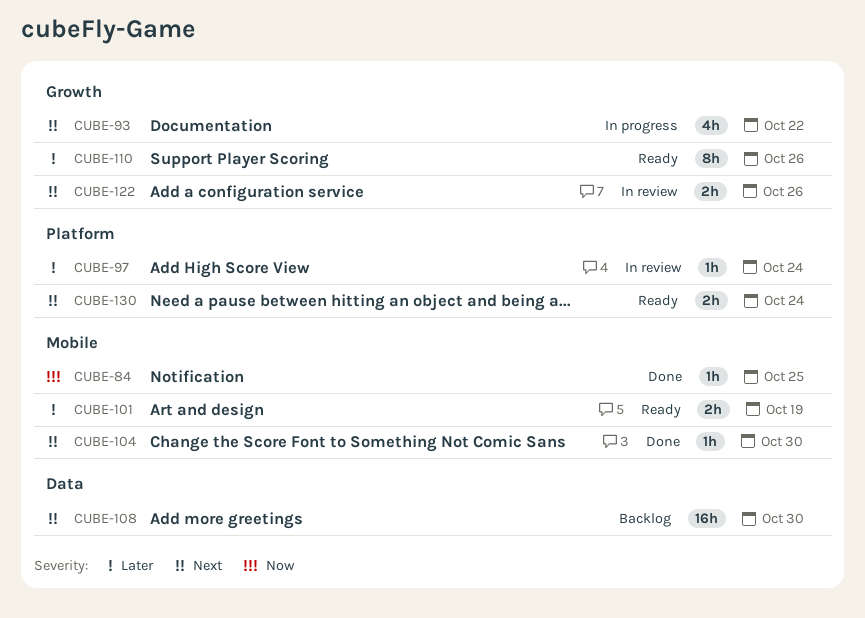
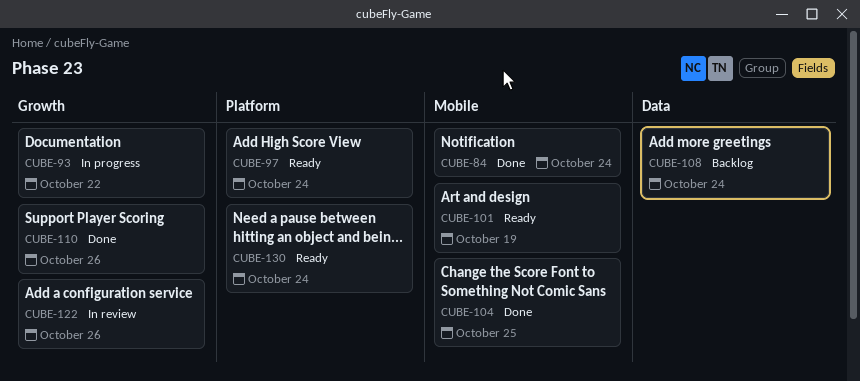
CUBE-84, due: Oct 25 -> Oct 24
CUBE-97, status: In review -> Ready
CUBE-104, due: Oct 30 -> Oct 25
CUBE-108, due: Oct 30 -> Oct 24
CUBE-110, status: Ready -> Done

